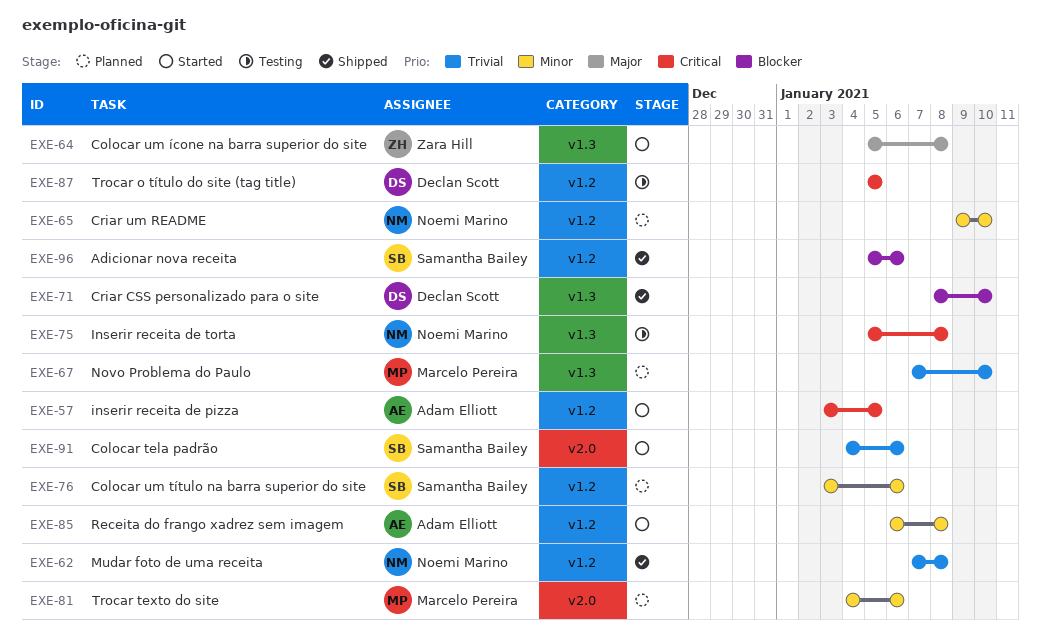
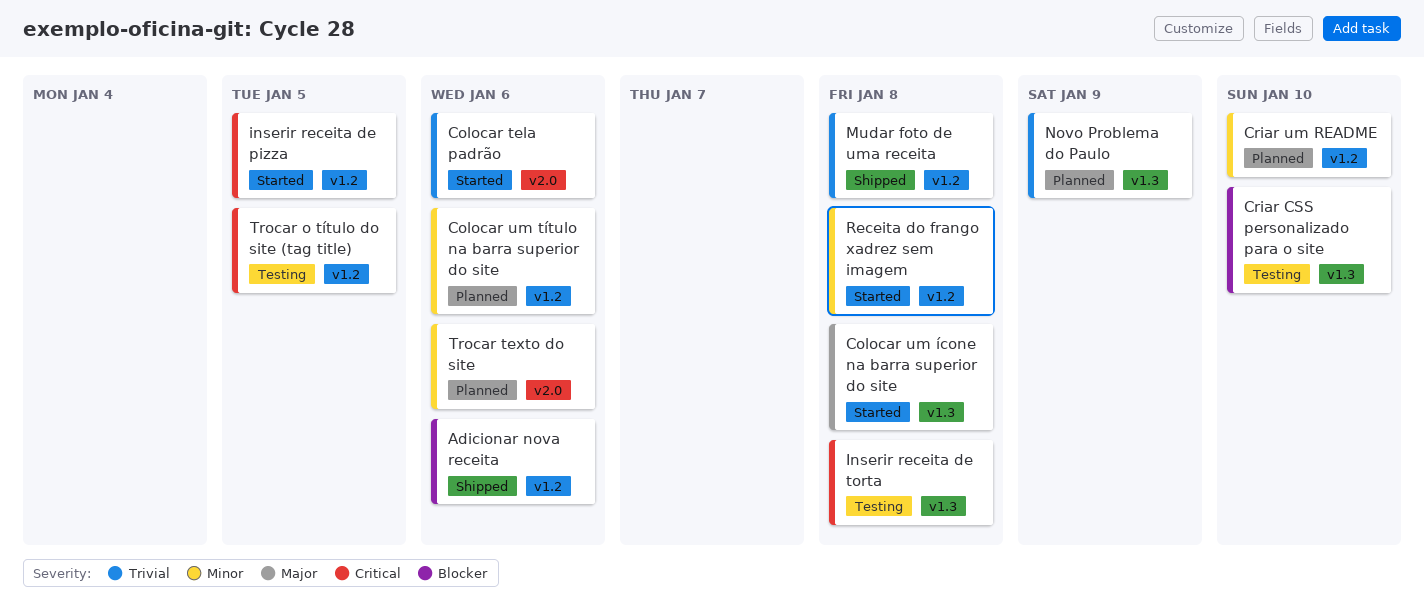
Criar CSS personalizado para o site, status: Shipped -> Testing
Novo Problema do Paulo, due: Jan 10 -> Jan 9

